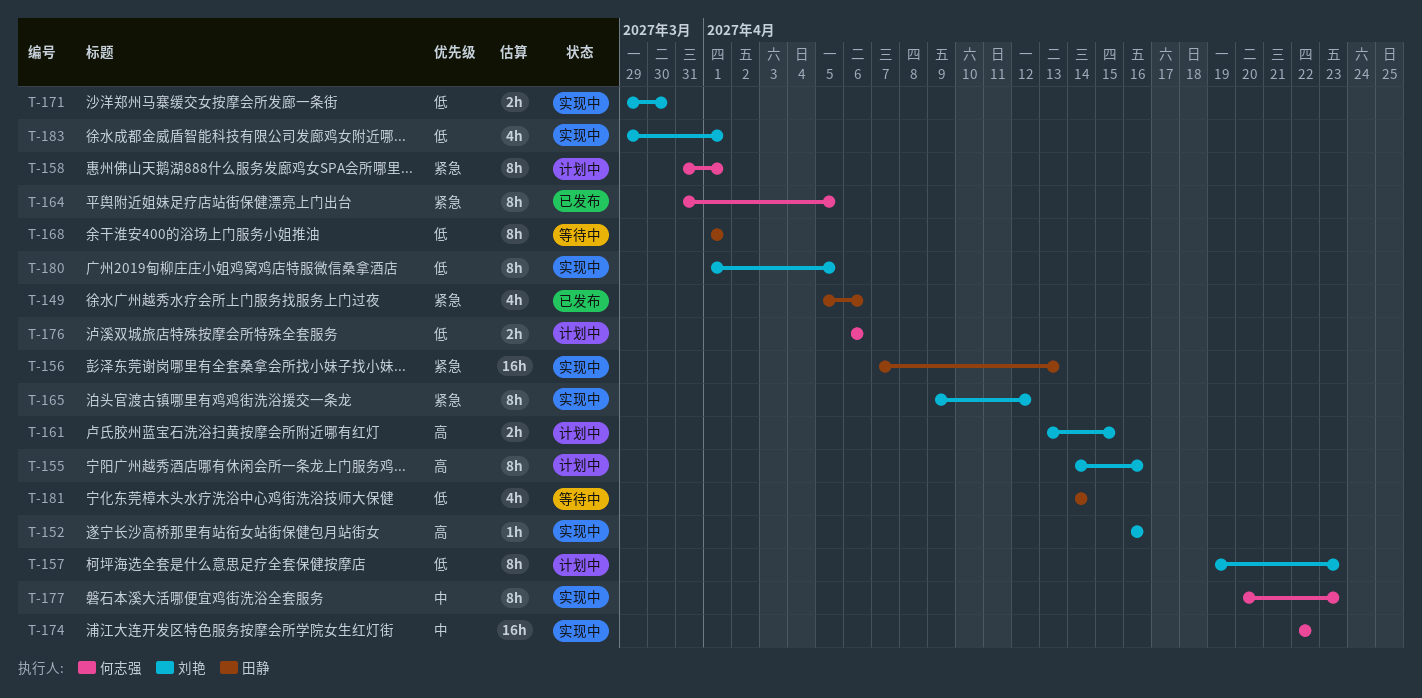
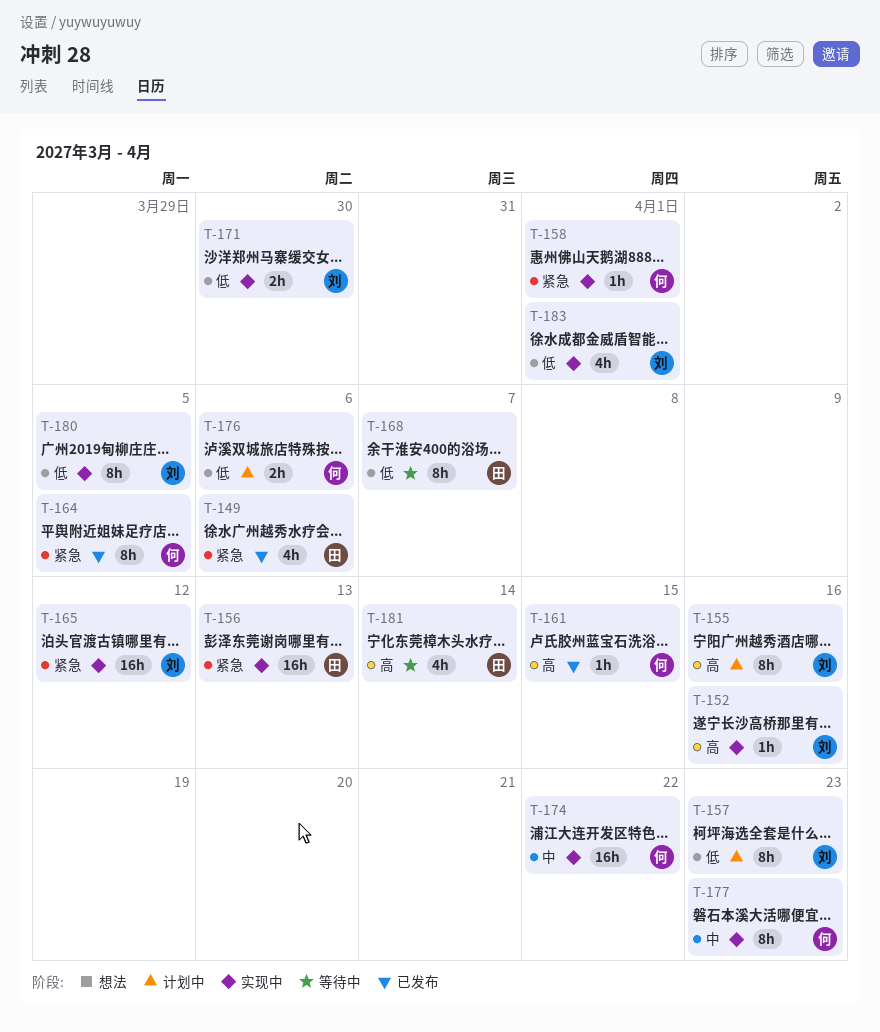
T-158, status: 计划中 -> 实现中
T-158, estimate: 8h -> 1h
T-161, status: 计划中 -> 已发布
T-161, owner: 刘艳 -> 何志强
T-161, estimate: 2h -> 1h
T-165, estimate: 8h -> 16h
T-168, due: Apr 1 -> Apr 7
T-181, priority: 低 -> 高

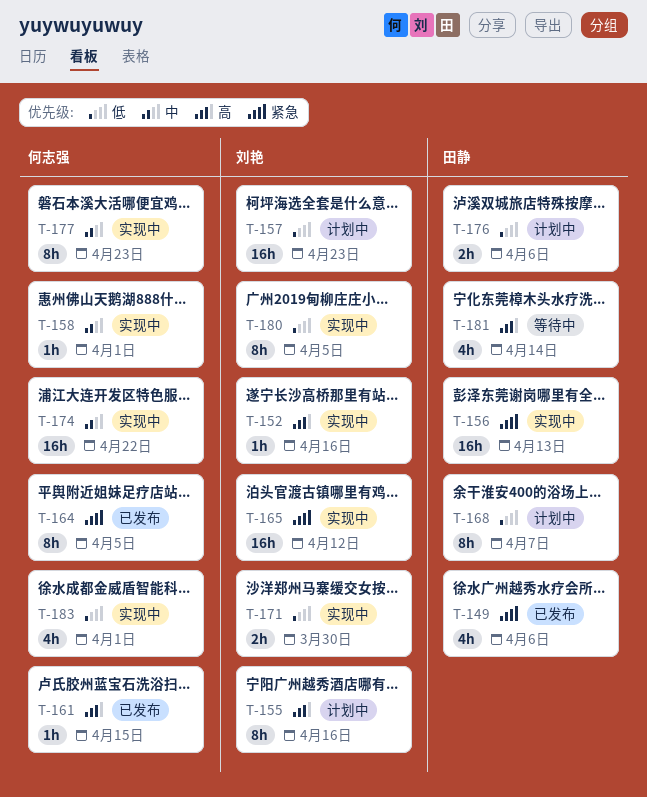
T-157, estimate: 8h -> 16h
T-158, priority: 紧急 -> 中
T-168, status: 等待中 -> 计划中
T-176, owner: 何志强 -> 田静
T-183, owner: 刘艳 -> 何志强

